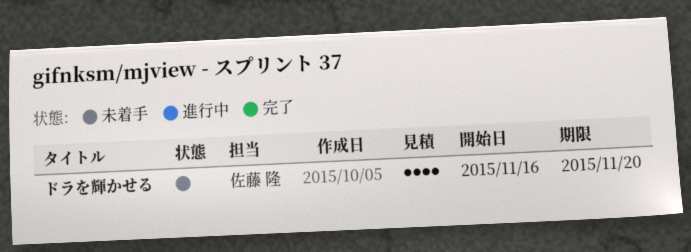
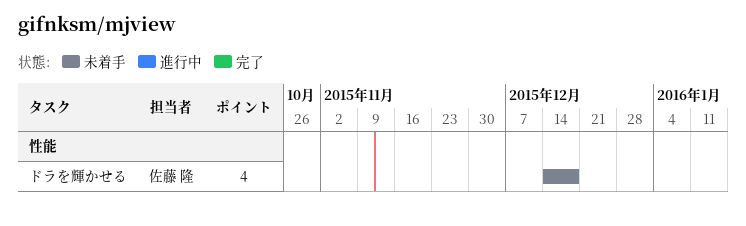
ドラを輝かせる, start: Nov 16 -> Dec 14
ドラを輝かせる, due: Nov 20 -> Dec 18

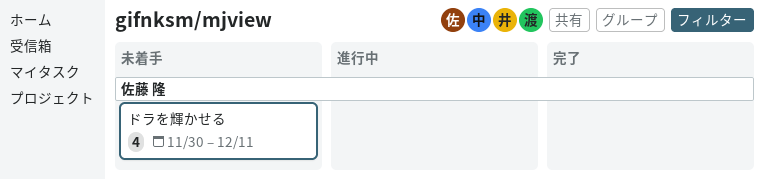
ドラを輝かせる, start: Dec 14 -> Nov 30
ドラを輝かせる, due: Dec 18 -> Dec 11

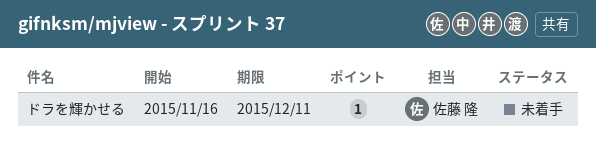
ドラを輝かせる, estimate: 4 -> 1
ドラを輝かせる, start: Nov 30 -> Nov 16

